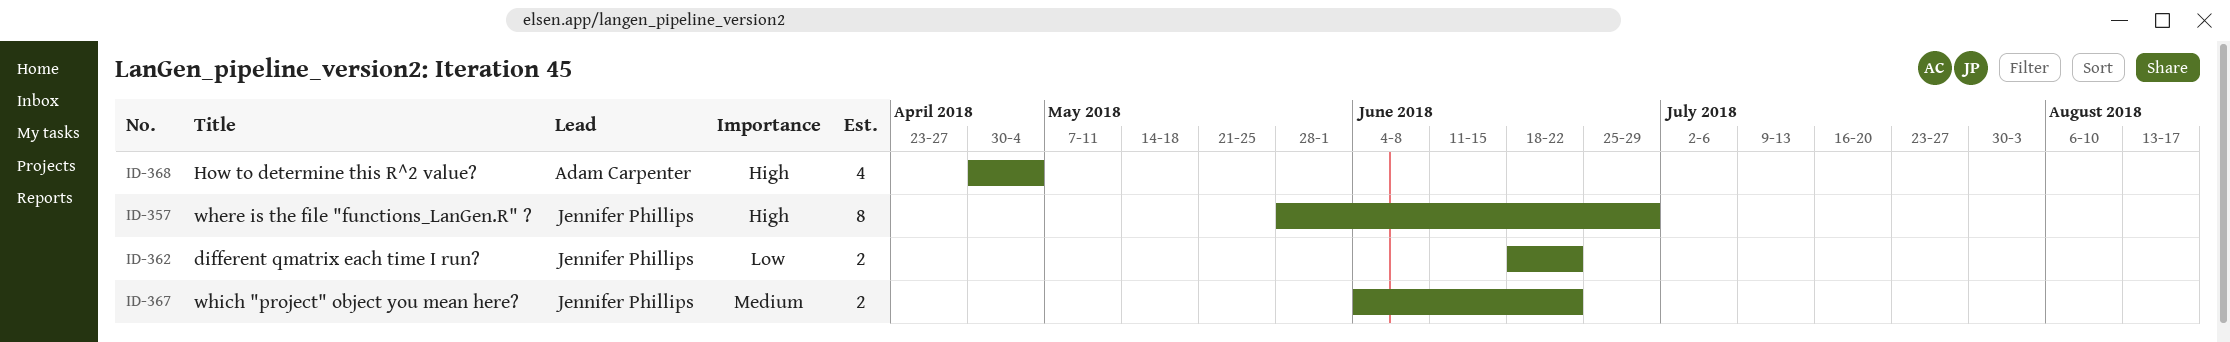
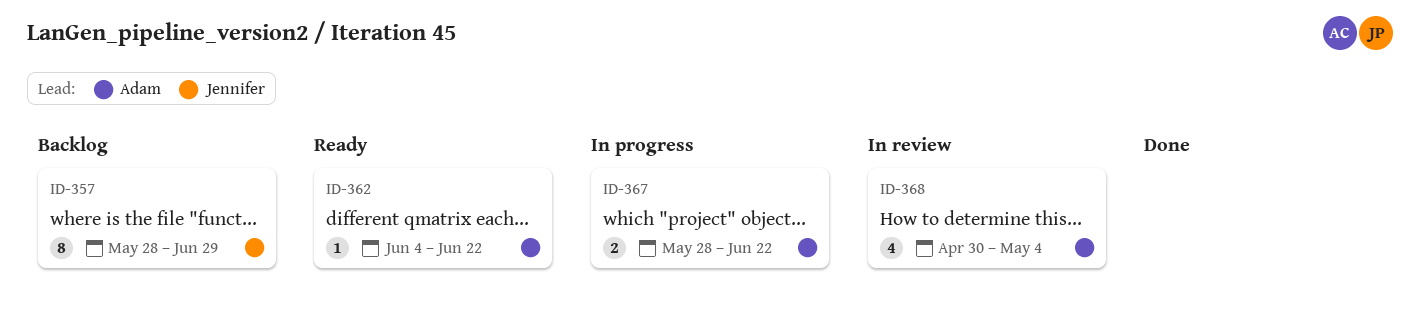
ID-362, owner: Jennifer Phillips -> Adam Carpenter
ID-362, estimate: 2 -> 1
ID-362, start: Jun 18 -> Jun 4
ID-367, owner: Jennifer Phillips -> Adam Carpenter
ID-367, start: Jun 4 -> May 28

